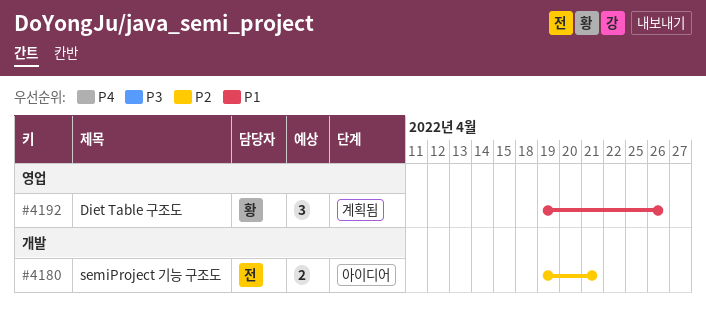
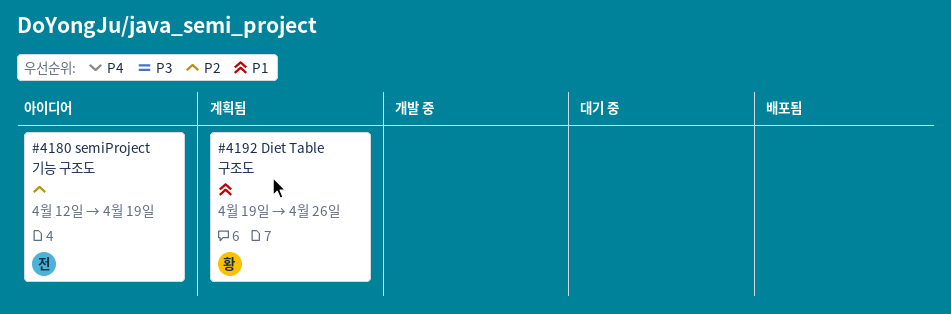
#4180, start: Apr 19 -> Apr 12
#4180, due: Apr 21 -> Apr 19

